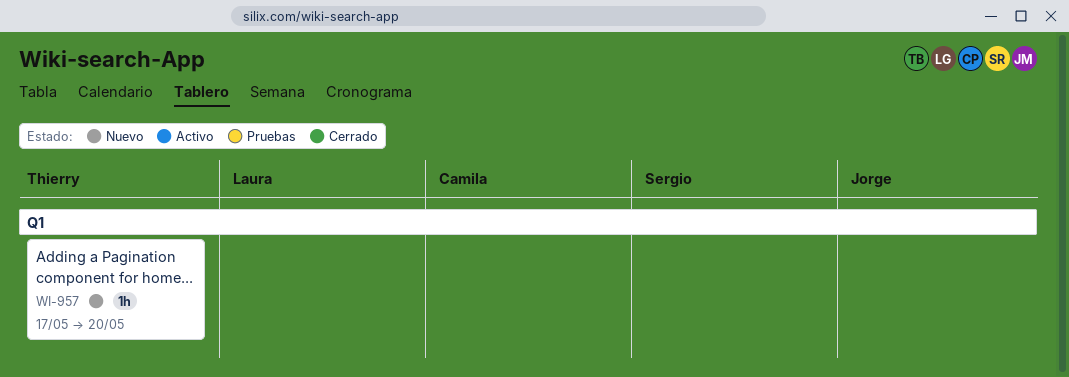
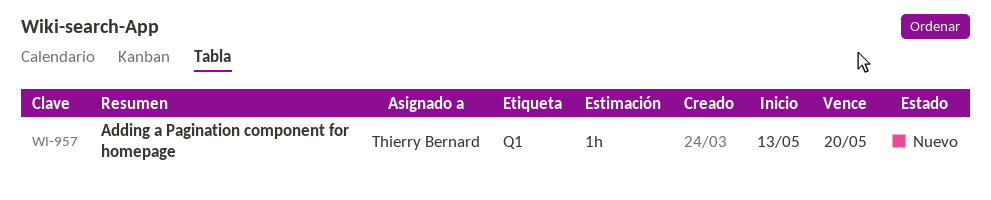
WI-957, start: May 17 -> May 13

